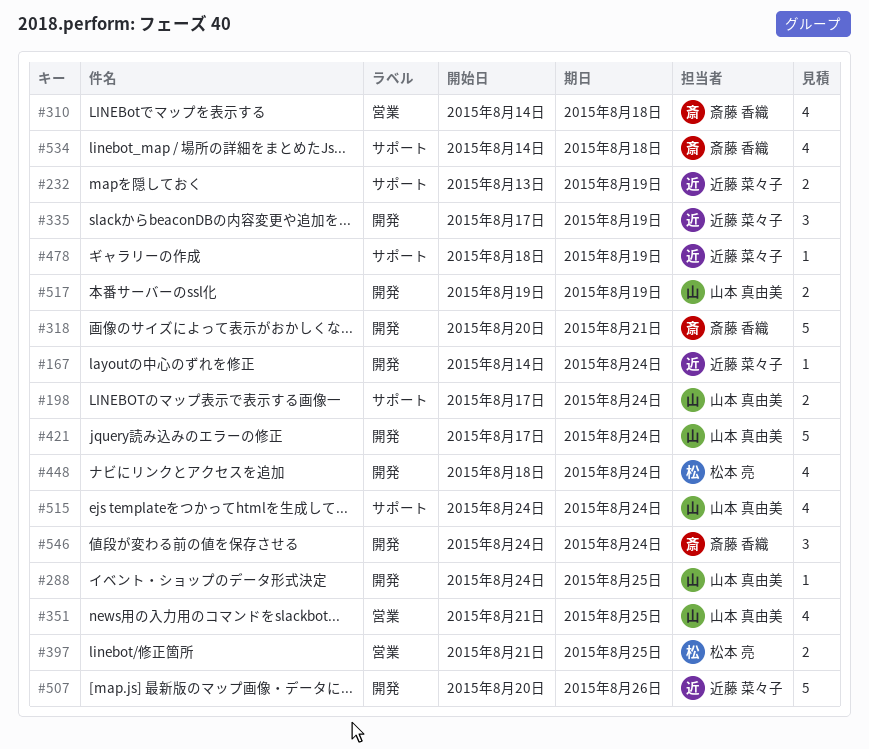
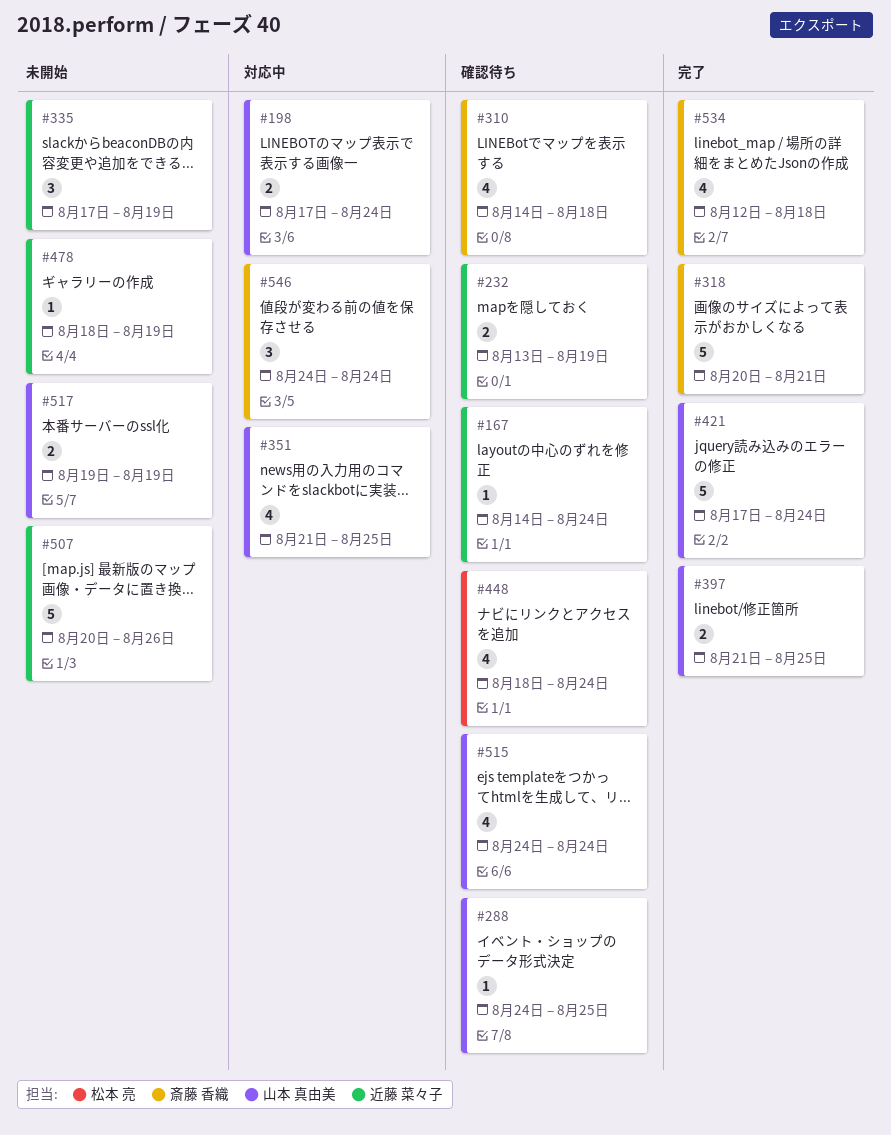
#397, owner: 松本 亮 -> 山本 真由美
#534, start: Aug 14 -> Aug 12

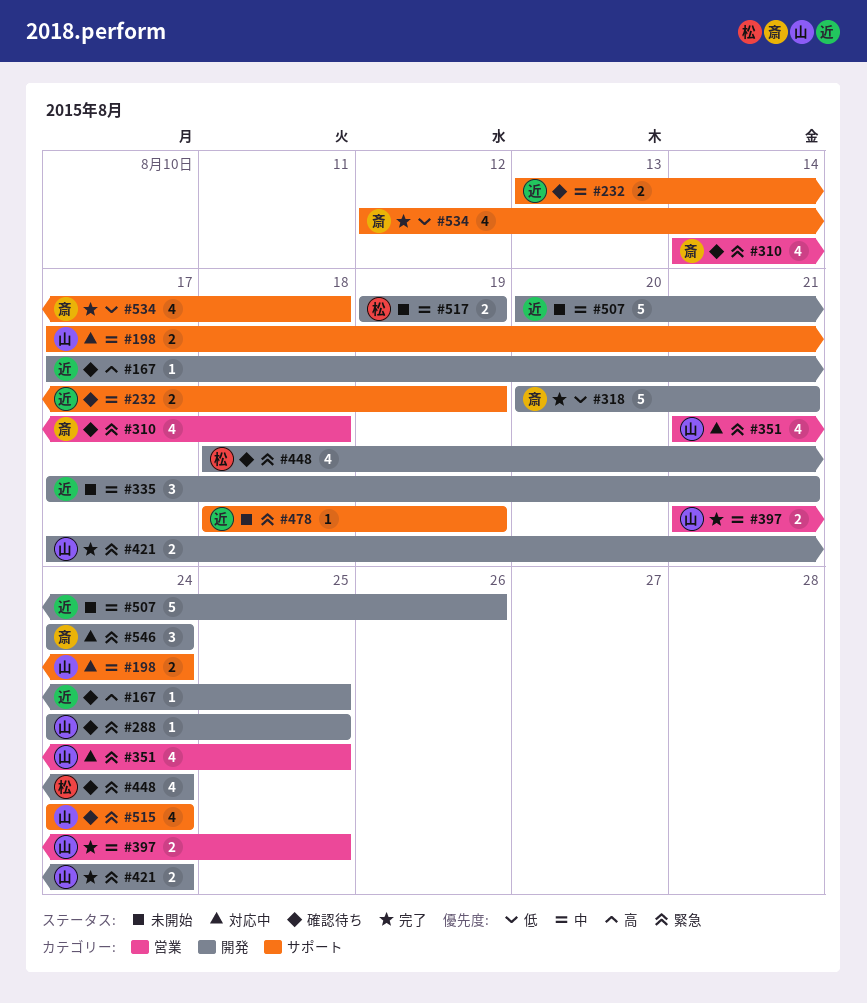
#167, start: Aug 14 -> Aug 17
#167, due: Aug 24 -> Aug 25
#335, due: Aug 19 -> Aug 21
#421, estimate: 5 -> 2
#517, owner: 山本 真由美 -> 松本 亮

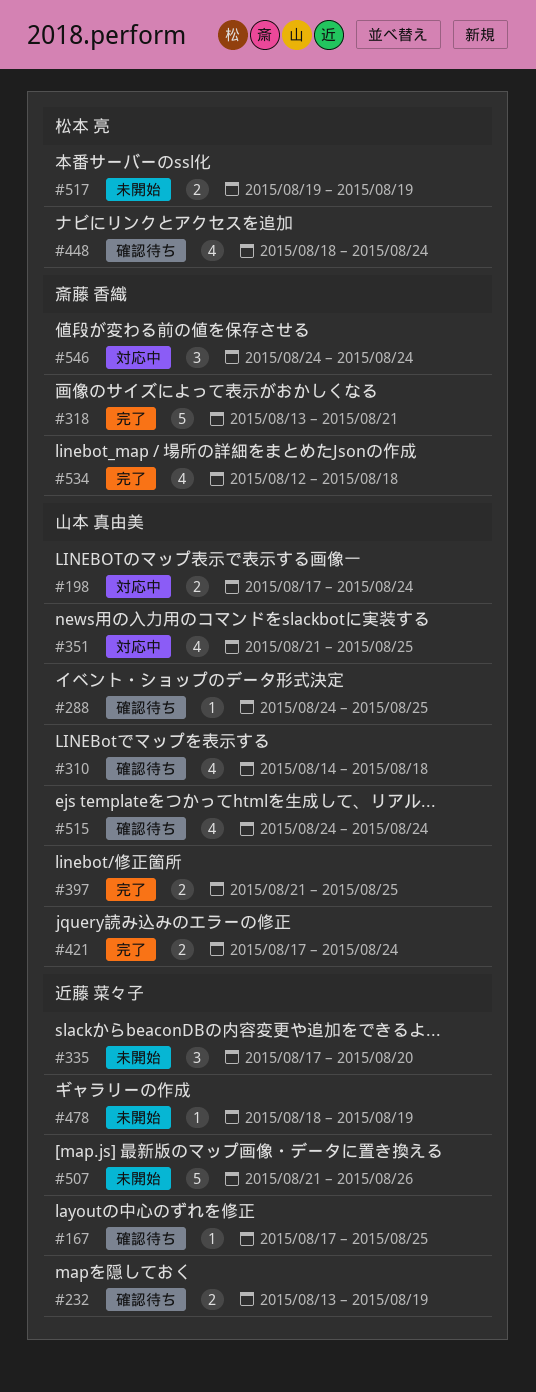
#310, owner: 斎藤 香織 -> 山本 真由美
#318, start: Aug 20 -> Aug 13
#335, due: Aug 21 -> Aug 20
#507, start: Aug 20 -> Aug 21

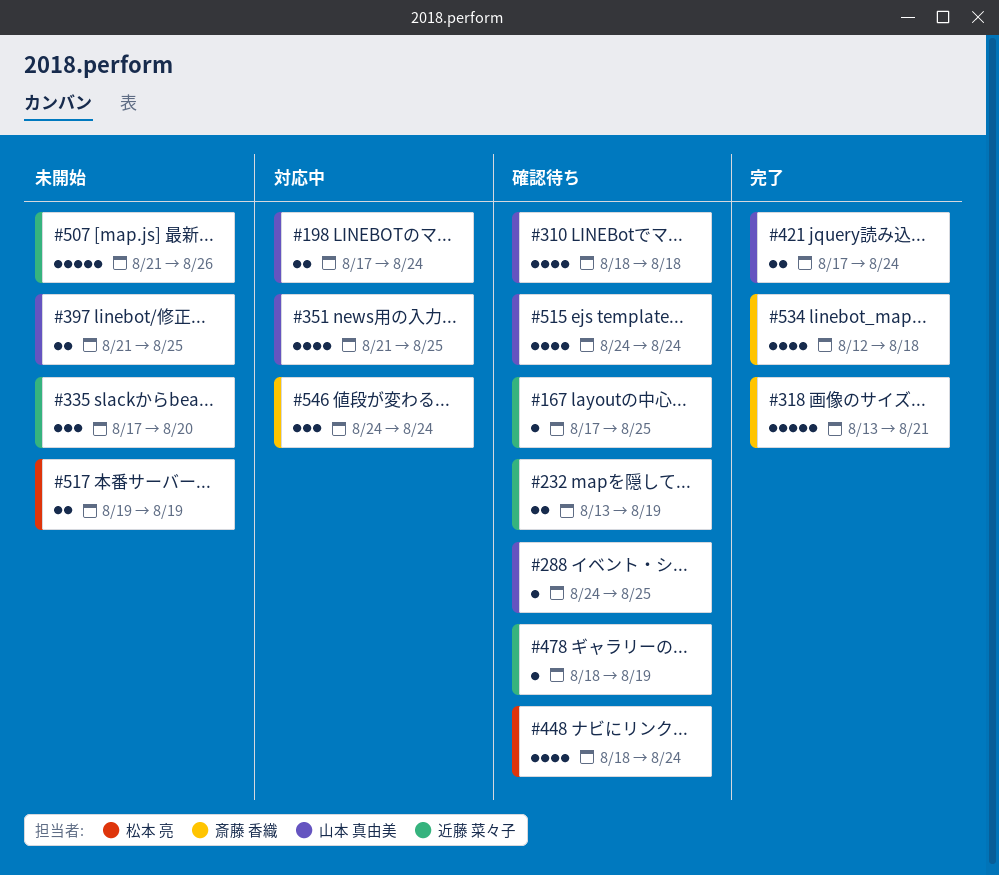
#310, start: Aug 14 -> Aug 18
#397, status: 完了 -> 未開始
#478, status: 未開始 -> 確認待ち

